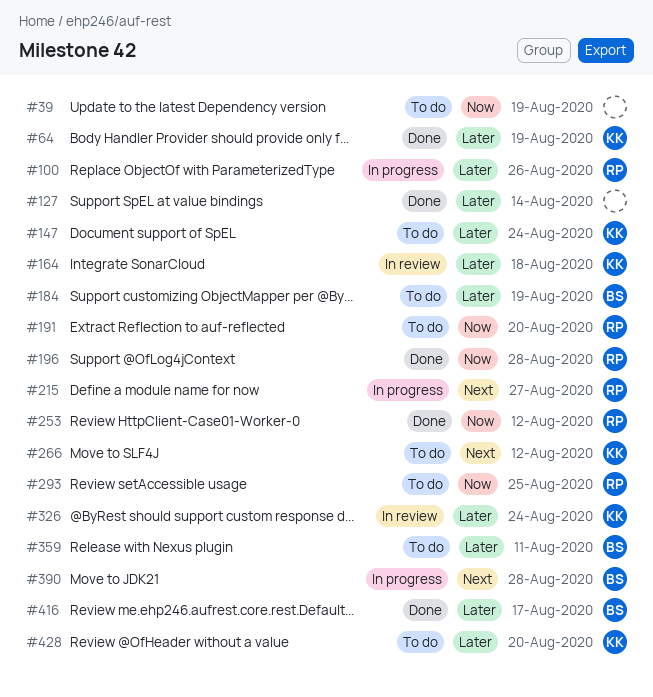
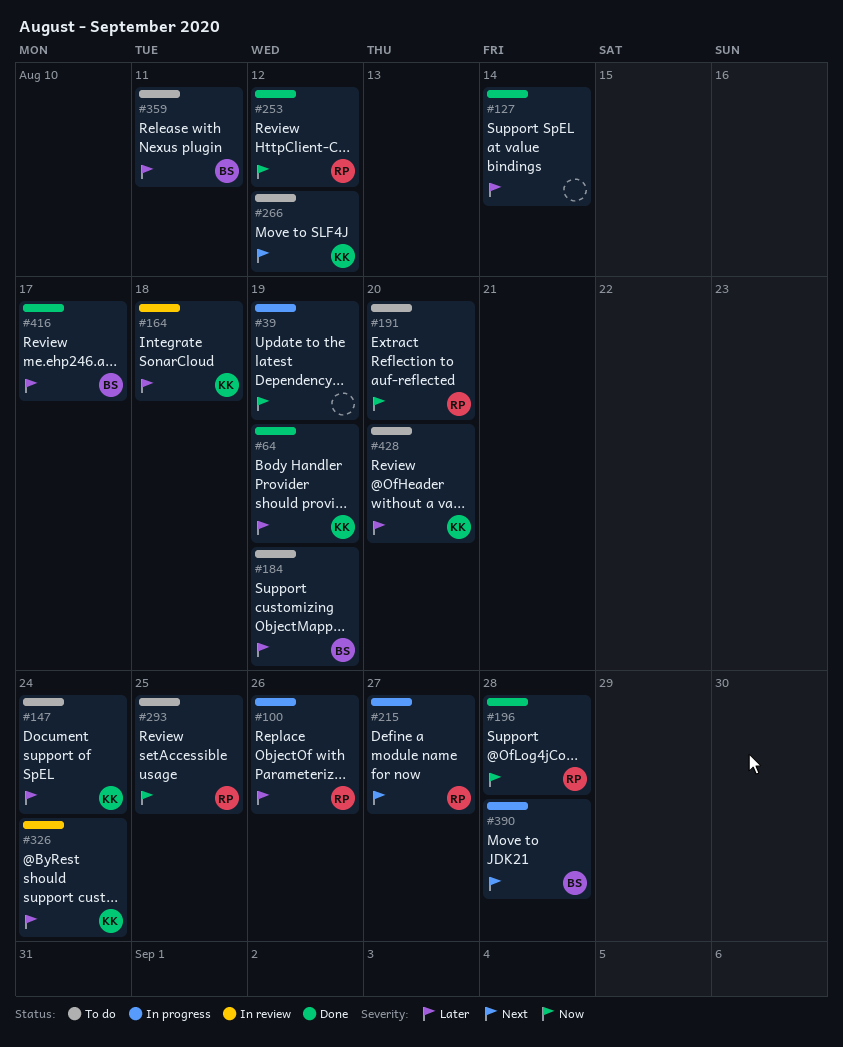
#39, status: To do -> In progress

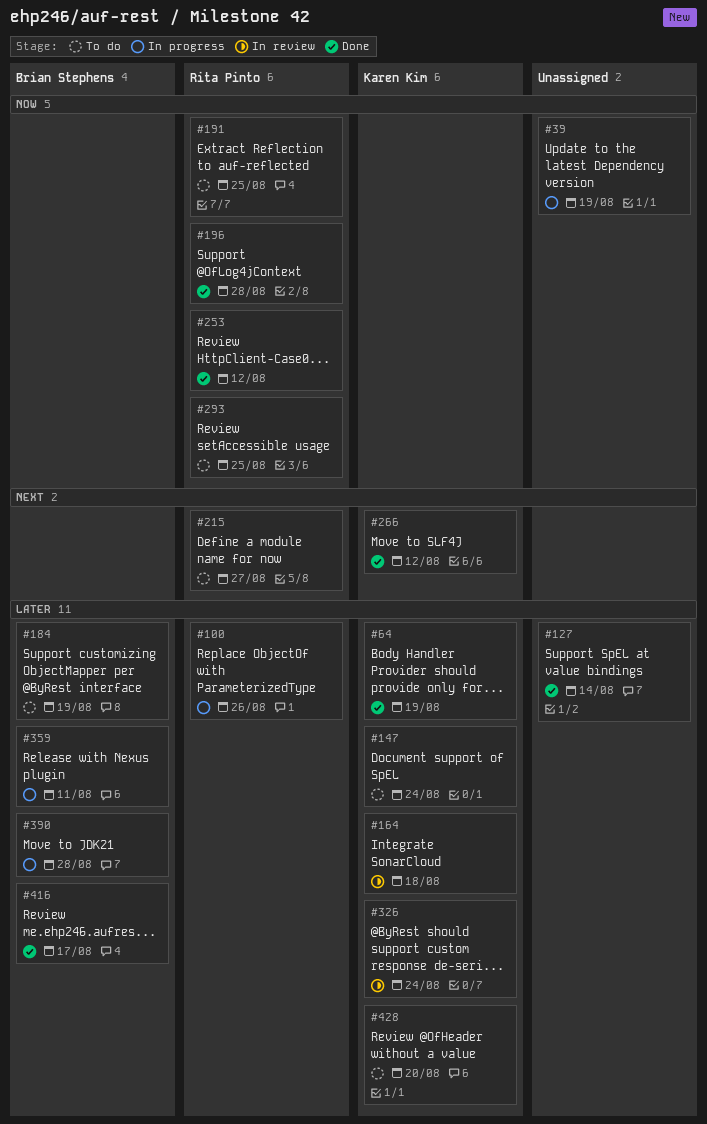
#191, due: Aug 20 -> Aug 25
#215, status: In progress -> To do
#266, status: To do -> Done
#359, status: To do -> In progress
#390, priority: Next -> Later

